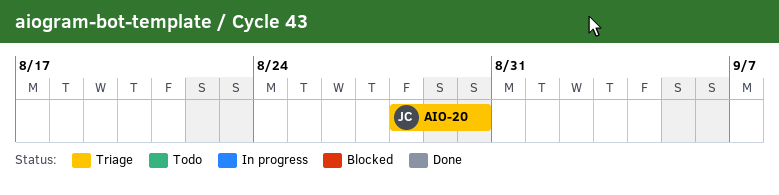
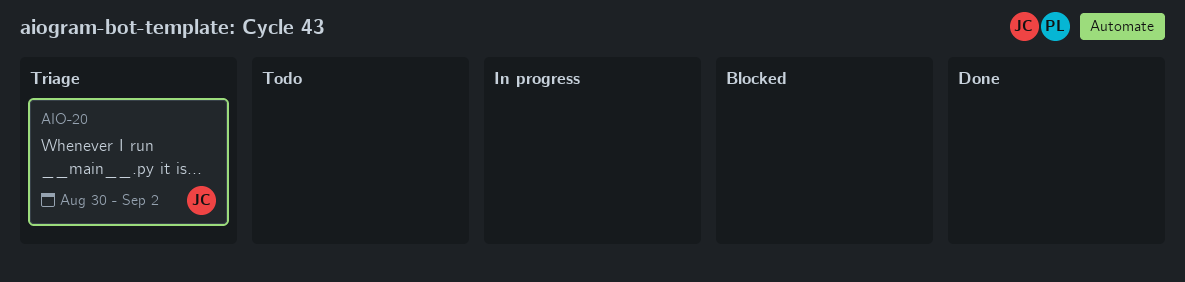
AIO-20, start: Aug 28 -> Aug 30
AIO-20, due: Aug 30 -> Sep 2

